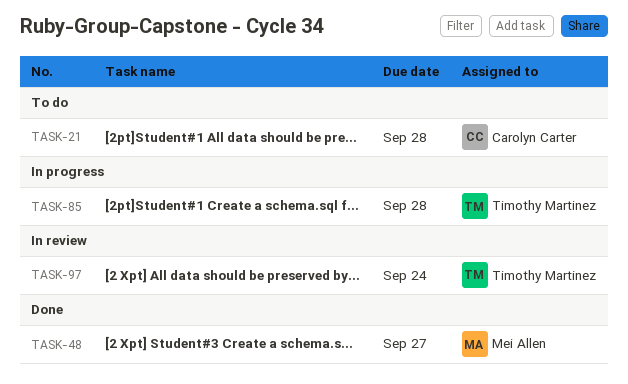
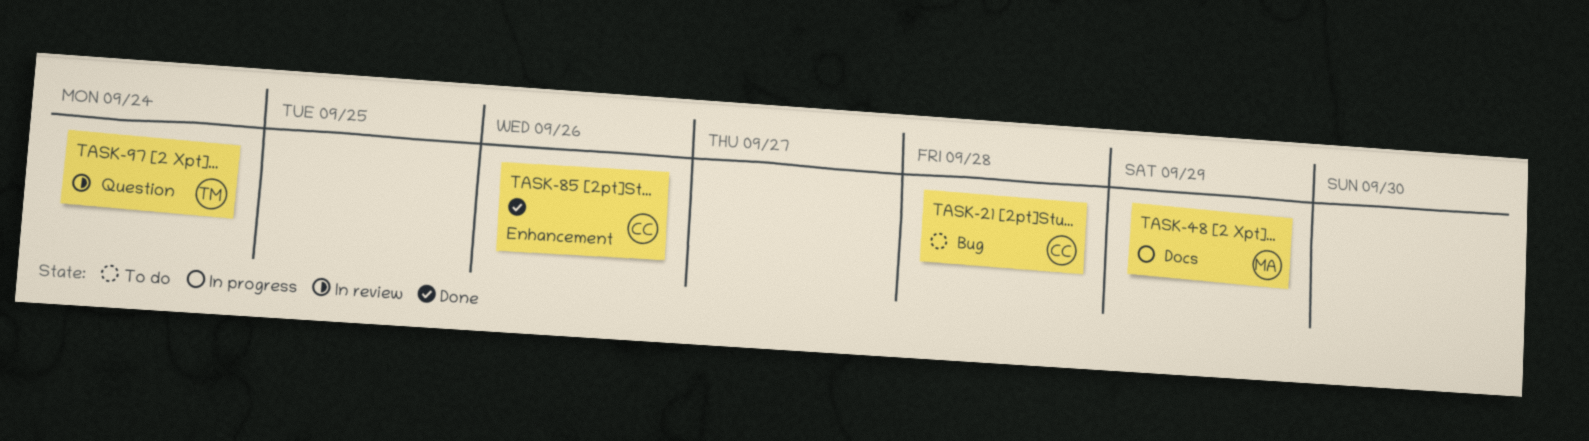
TASK-48, status: Done -> In progress
TASK-48, due: Sep 27 -> Sep 29
TASK-85, status: In progress -> Done
TASK-85, owner: Timothy Martinez -> Carolyn Carter
TASK-85, due: Sep 28 -> Sep 26

